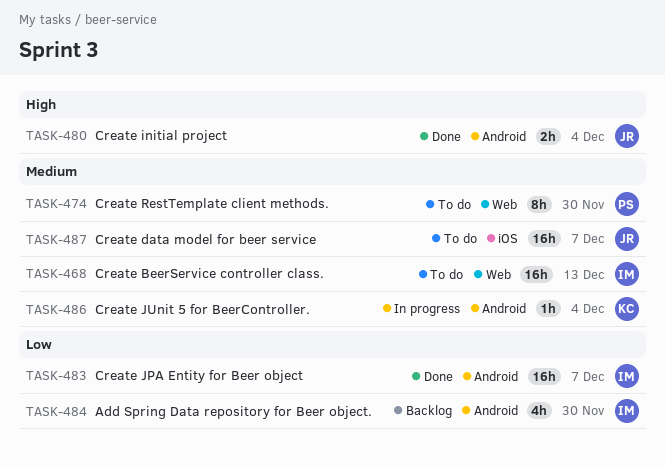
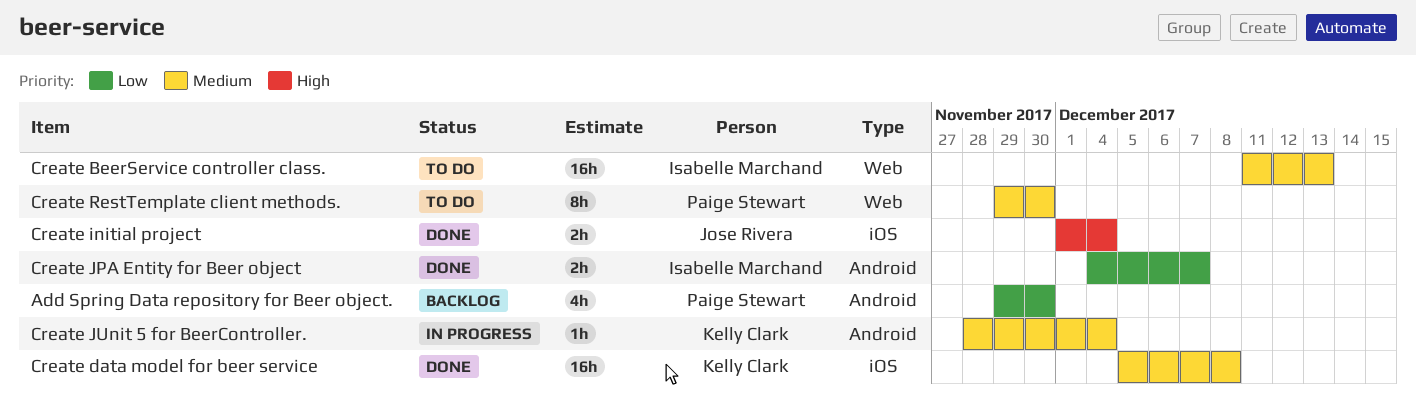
Add Spring Data repository for Beer object., owner: Isabelle Marchand -> Paige Stewart
Create data model for beer service, status: To do -> Done
Create data model for beer service, owner: Jose Rivera -> Kelly Clark
Create data model for beer service, due: Dec 7 -> Dec 8
Create initial project, label: Android -> iOS
Create JPA Entity for Beer object, estimate: 16h -> 2h

